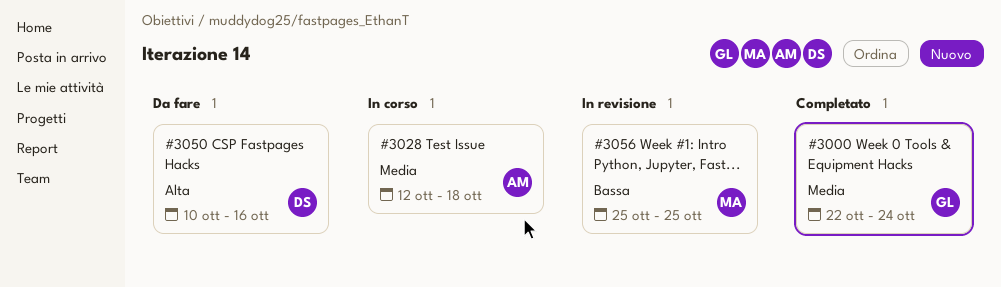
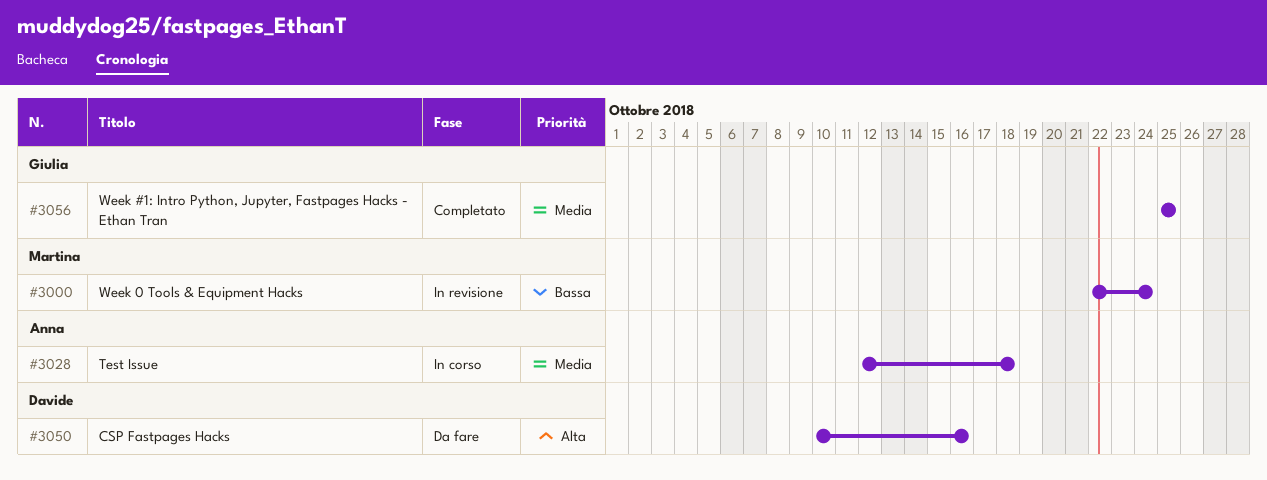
#3000, status: Completato -> In revisione
#3000, owner: Giulia -> Martina
#3000, priority: Media -> Bassa
#3056, status: In revisione -> Completato
#3056, owner: Martina -> Giulia
#3056, priority: Bassa -> Media

